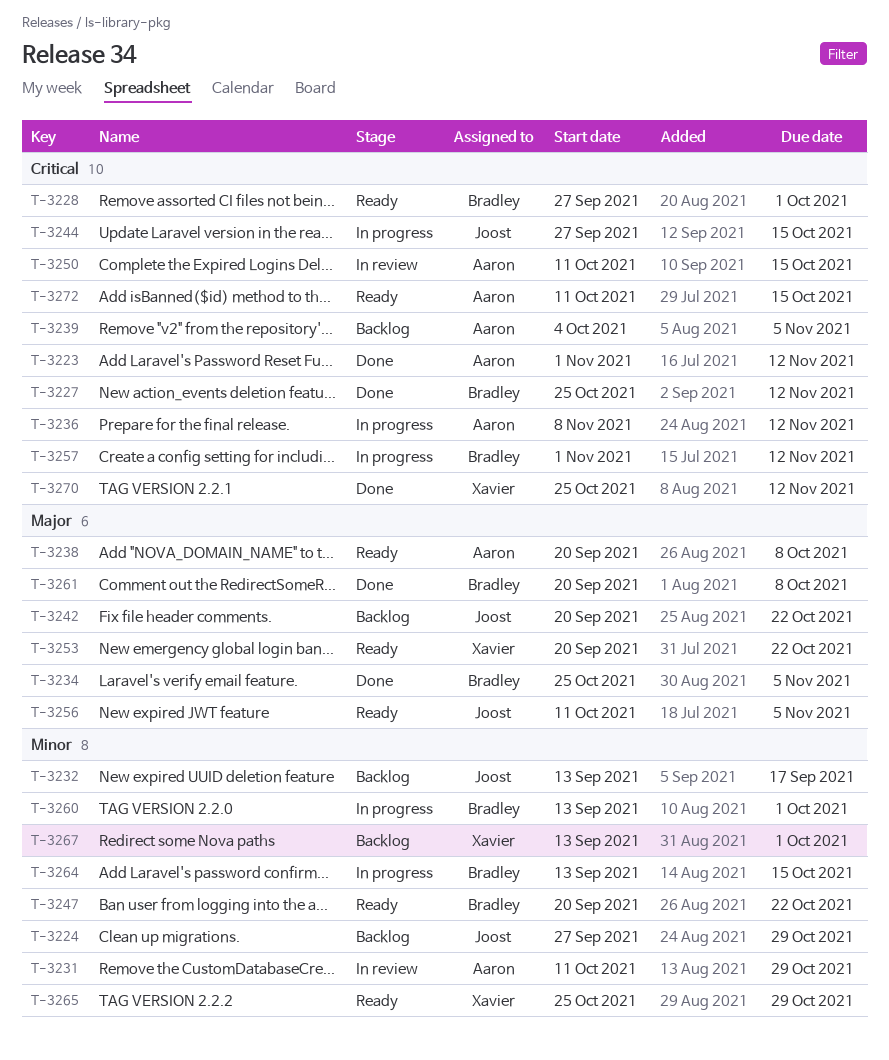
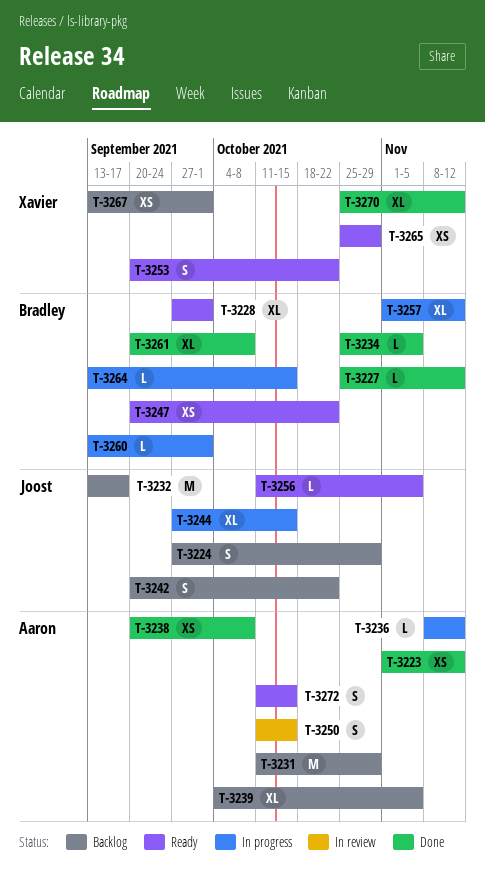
T-3231, status: In review -> Backlog
T-3238, status: Ready -> Done

